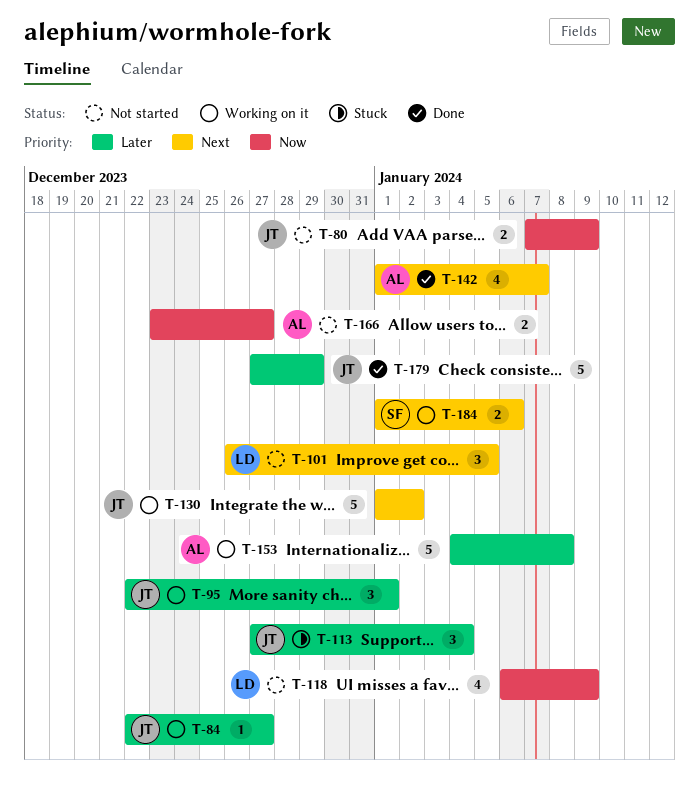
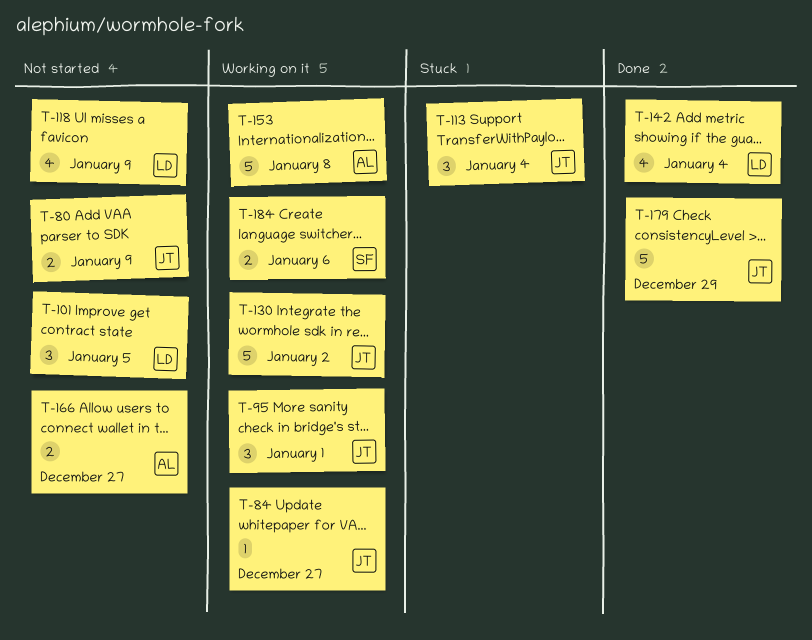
T-142, owner: AL -> LD
T-142, due: Jan 7 -> Jan 4

